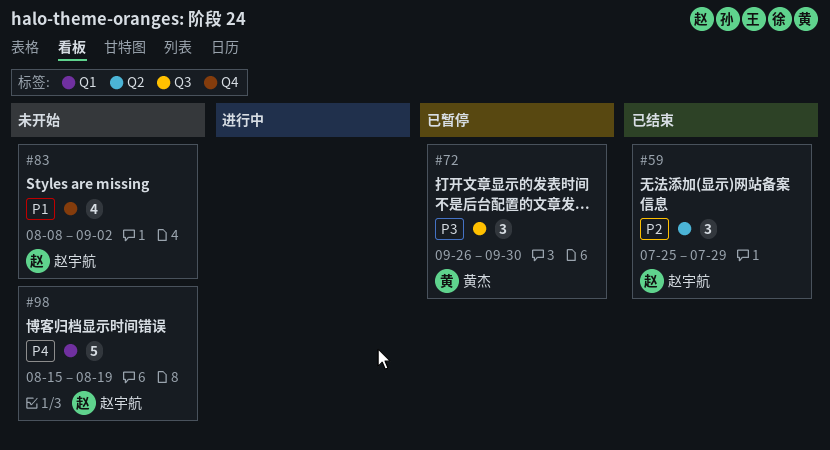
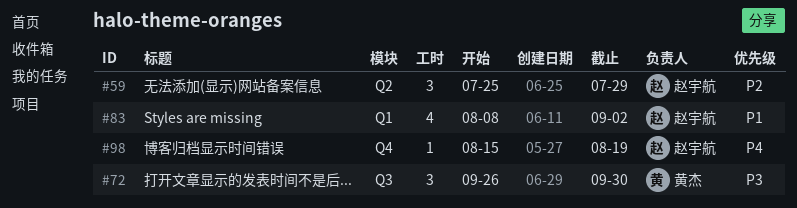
#83, label: Q4 -> Q1
#98, label: Q1 -> Q4
#98, estimate: 5 -> 1

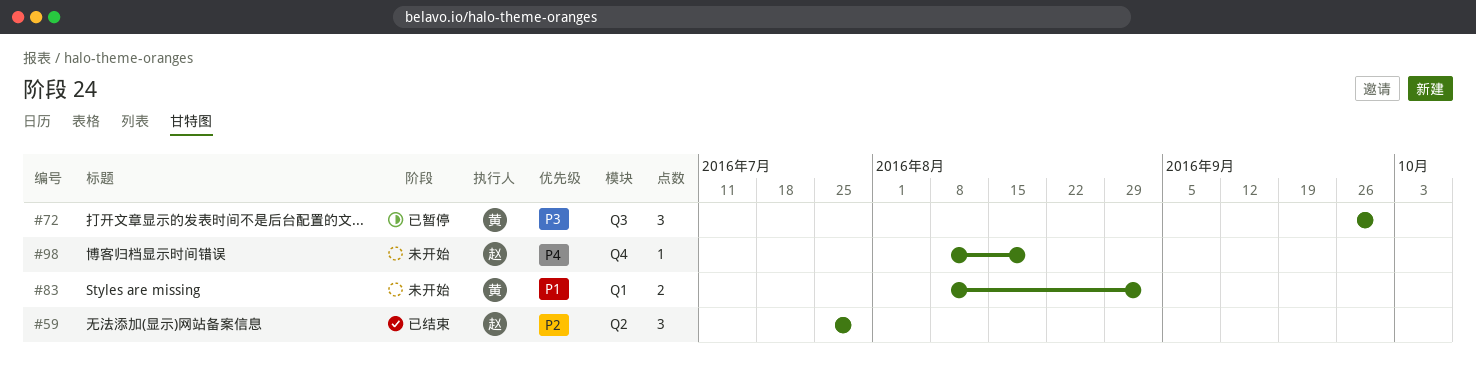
#83, owner: 赵宇航 -> 黄杰
#83, estimate: 4 -> 2
#98, start: Aug 15 -> Aug 8

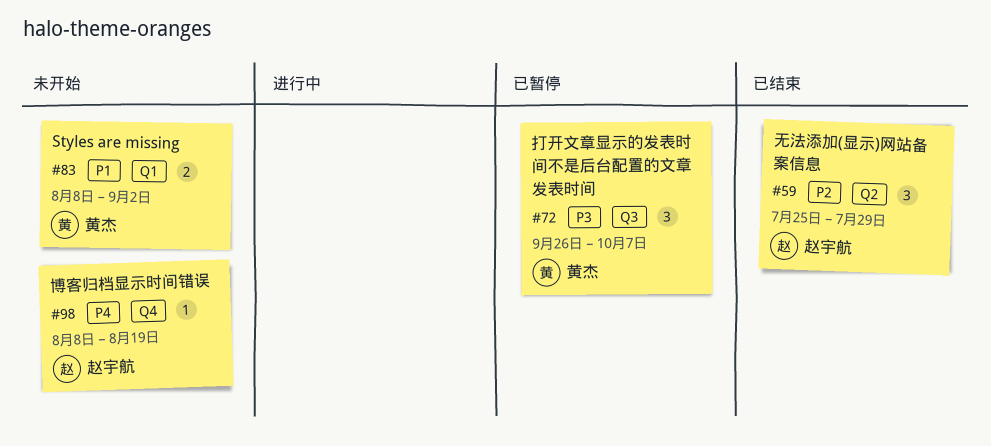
#72, due: Sep 30 -> Oct 7

